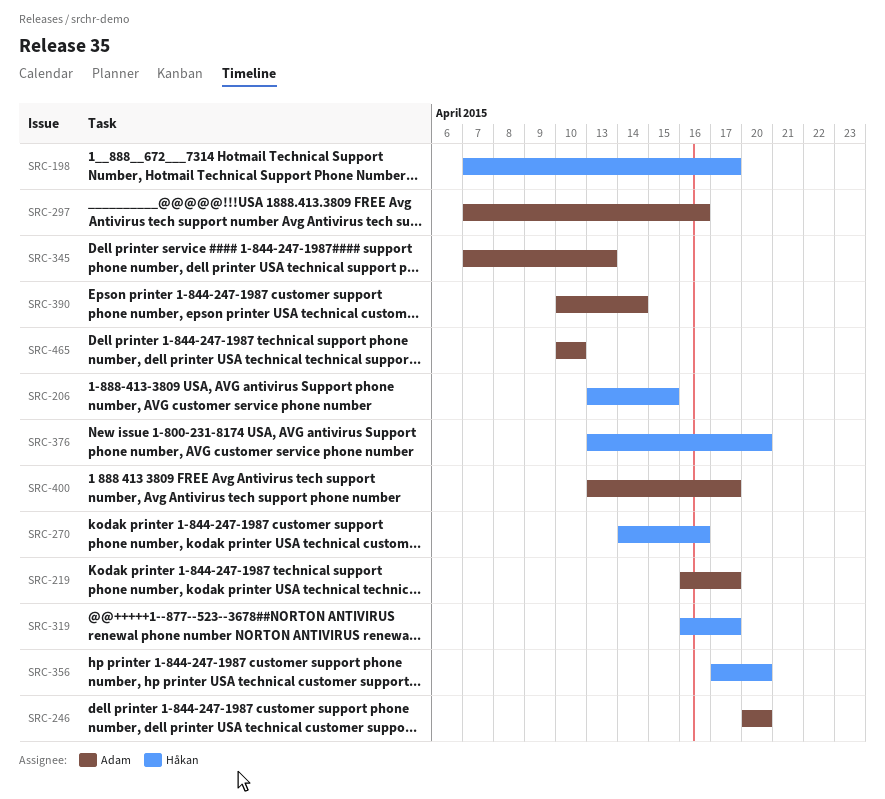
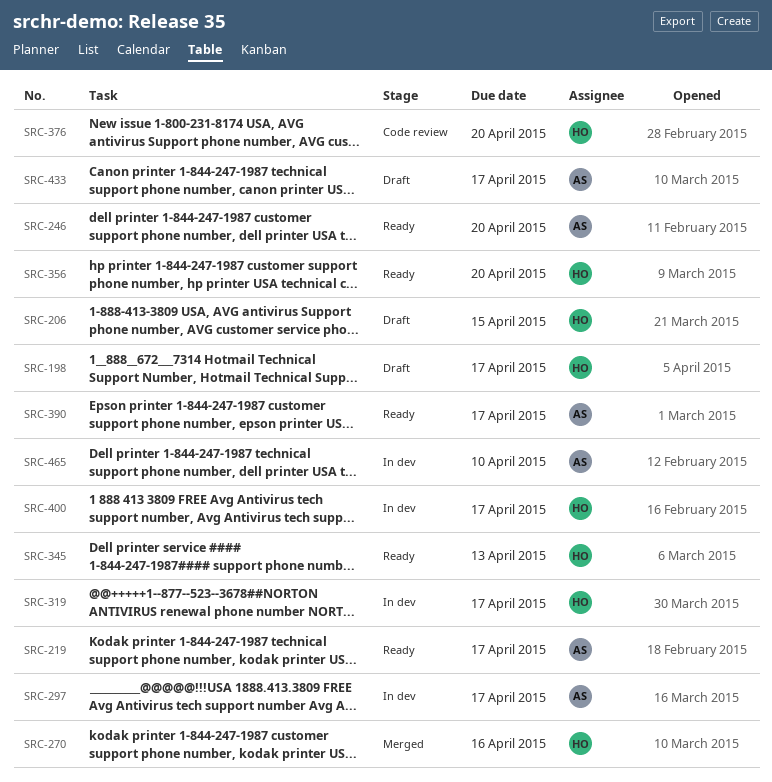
SRC-297, due: Apr 16 -> Apr 17
SRC-345, owner: Adam -> Håkan
SRC-390, due: Apr 14 -> Apr 17
SRC-400, owner: Adam -> Håkan
SRC-433: none -> present

